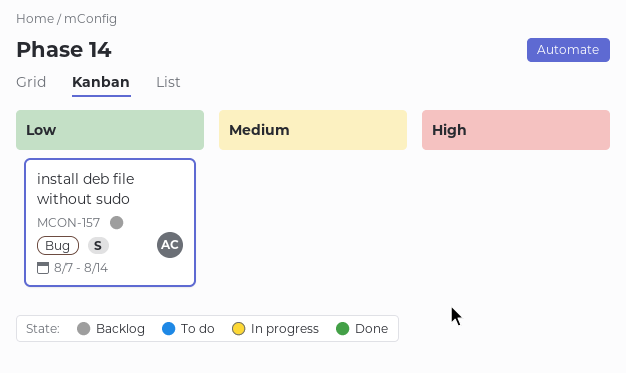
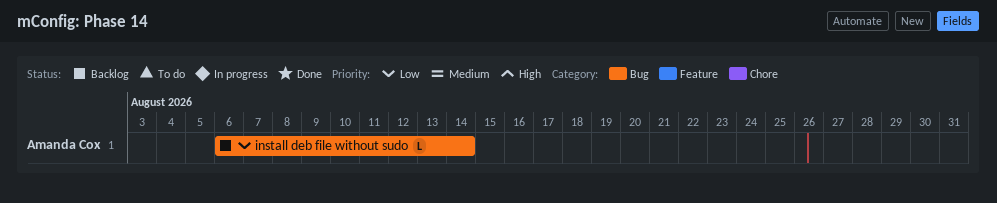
install deb file without sudo, estimate: S -> L
install deb file without sudo, start: Aug 7 -> Aug 6

